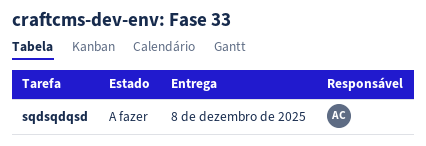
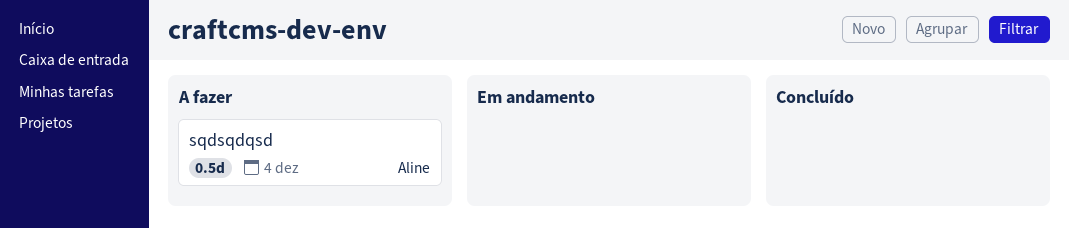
sqdsqdqsd, due: Dec 8 -> Dec 4

